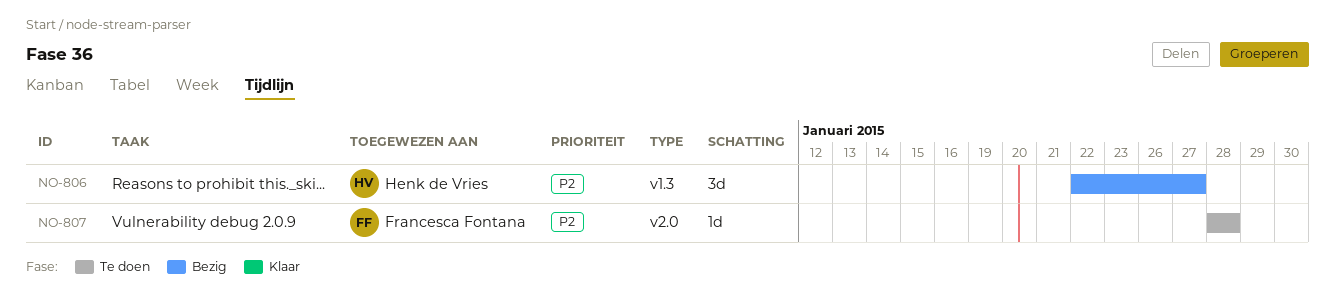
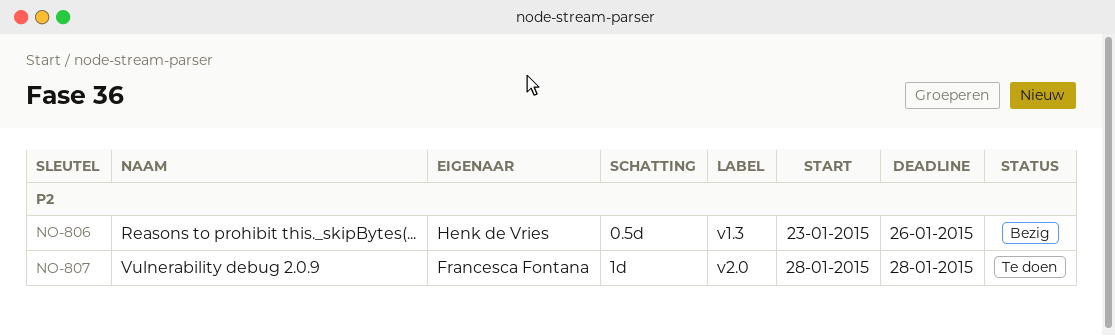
NO-806, estimate: 3d -> 0.5d
NO-806, start: Jan 22 -> Jan 23
NO-806, due: Jan 27 -> Jan 26

